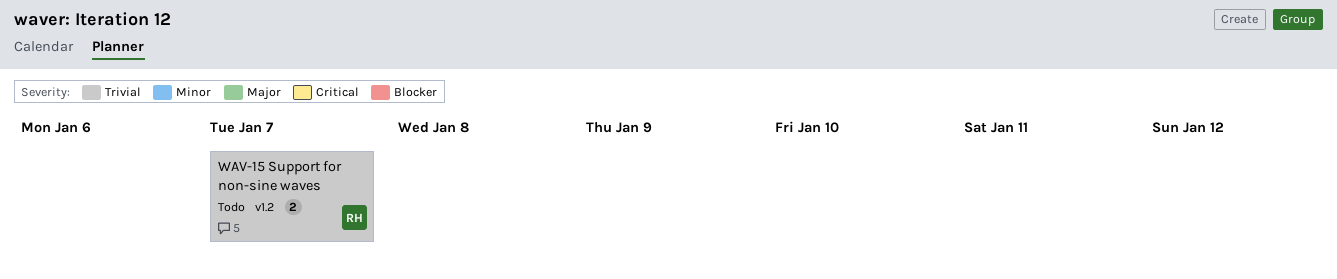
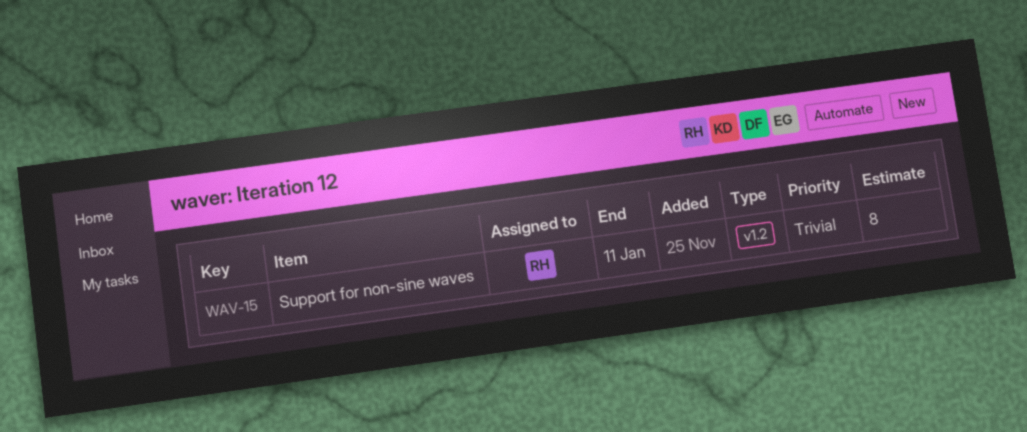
WAV-15, estimate: 2 -> 8
WAV-15, due: Jan 7 -> Jan 11

